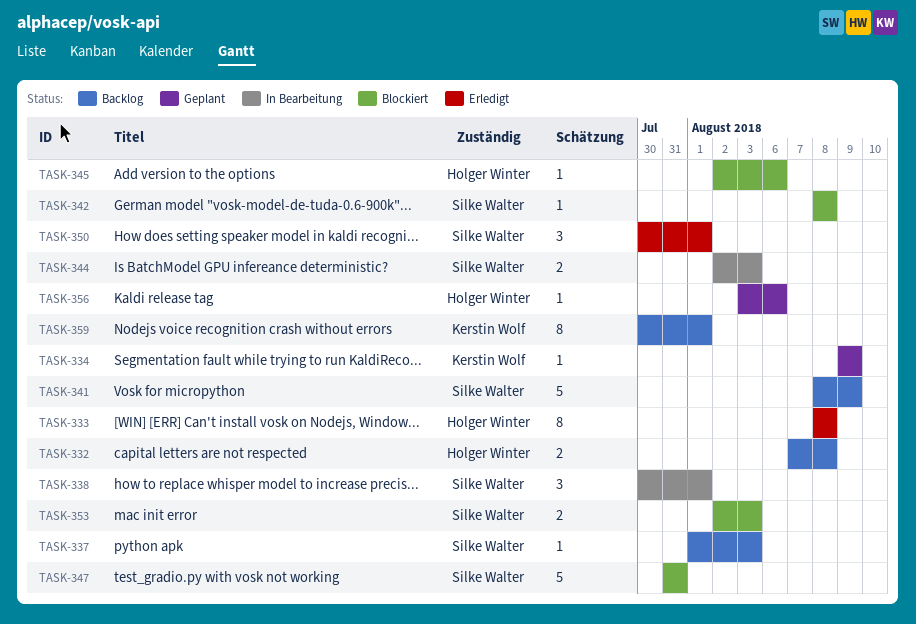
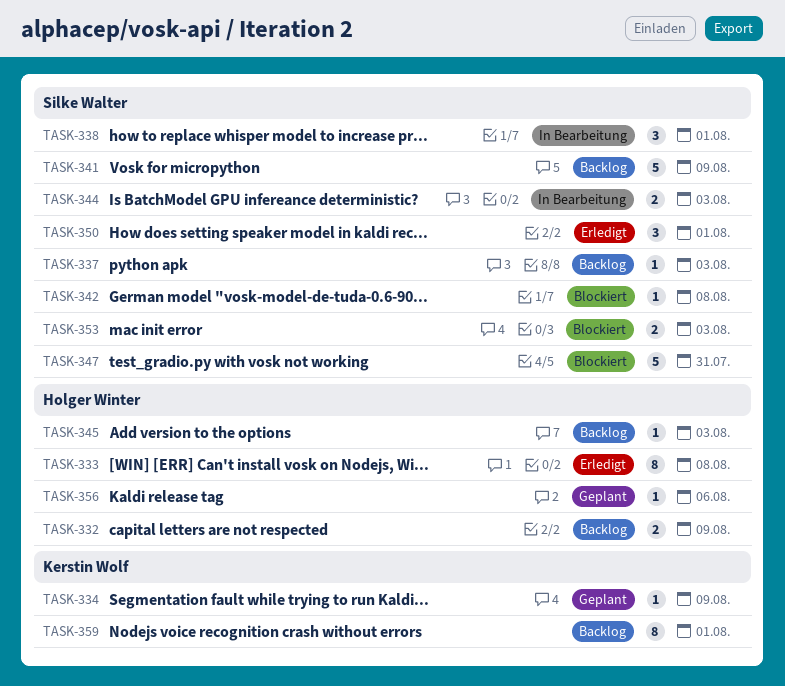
TASK-332, due: Aug 8 -> Aug 9
TASK-345, status: Blockiert -> Backlog
TASK-345, due: Aug 6 -> Aug 3

